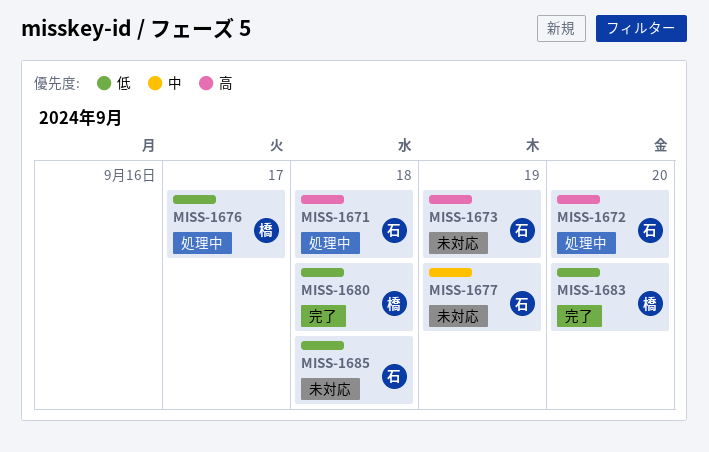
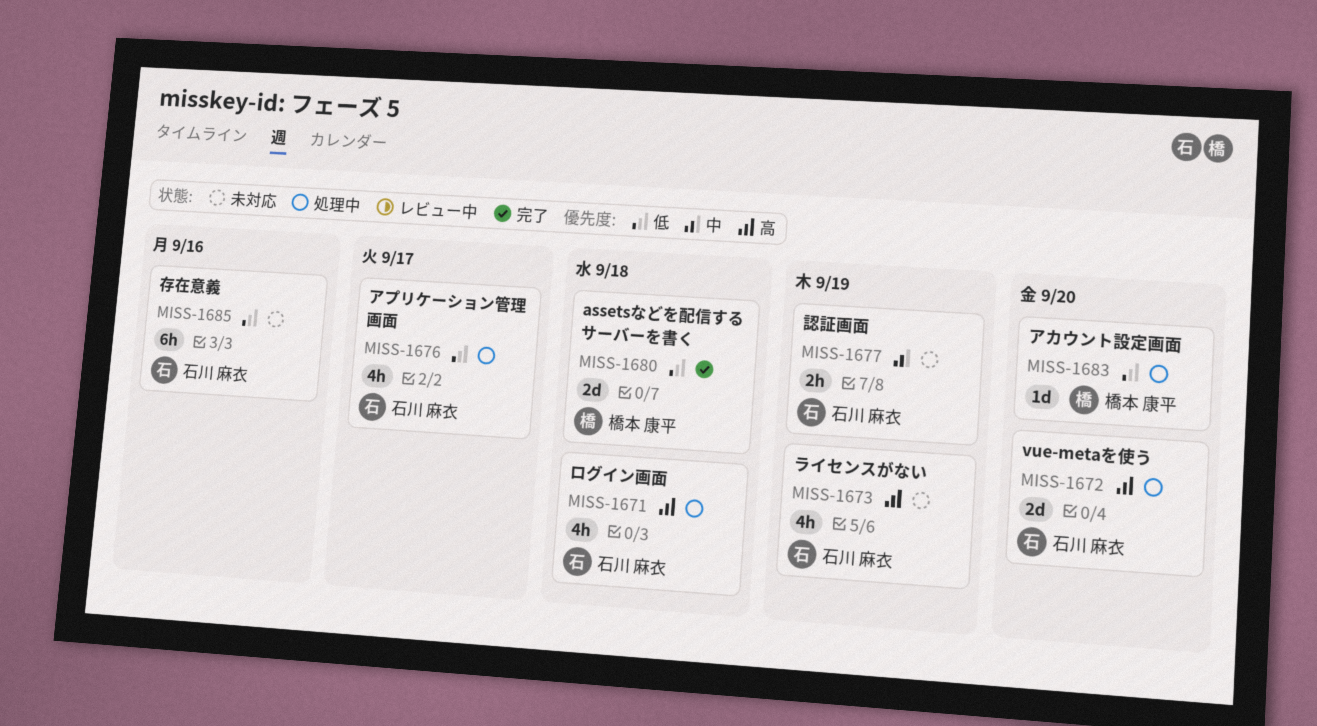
MISS-1676, owner: 橋本 康平 -> 石川 麻衣
MISS-1683, status: 完了 -> 処理中
MISS-1685, due: Sep 18 -> Sep 16

